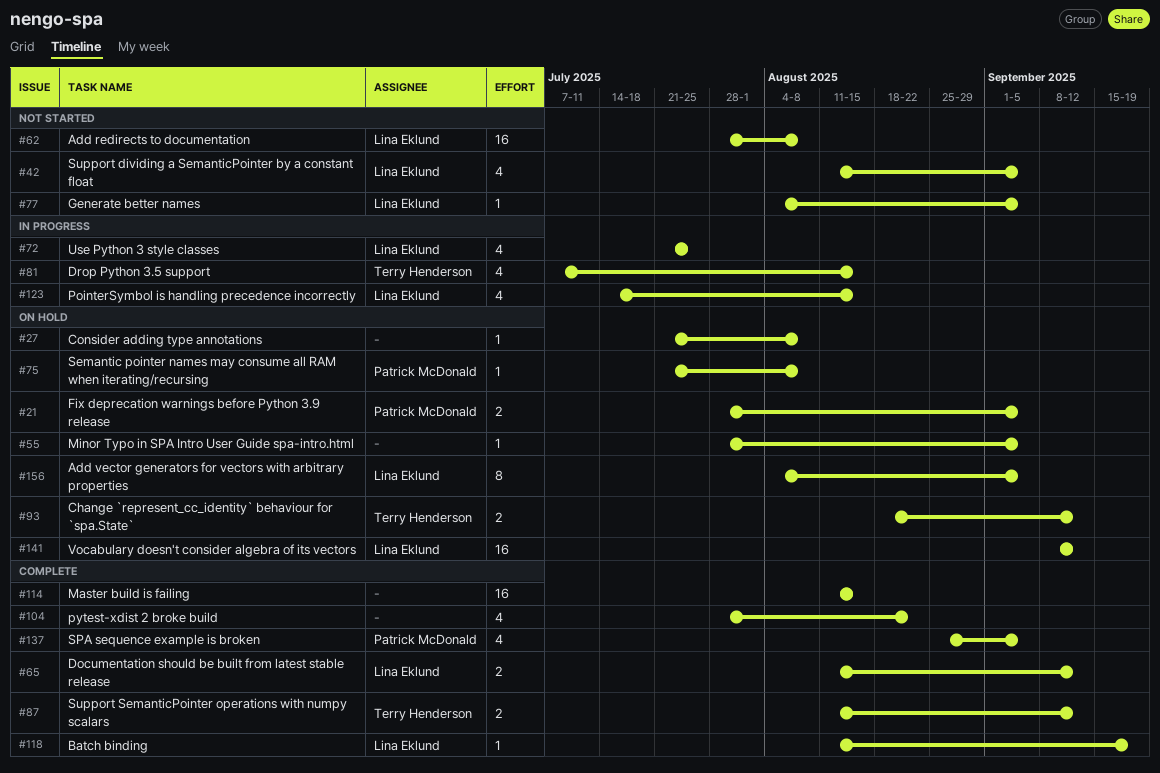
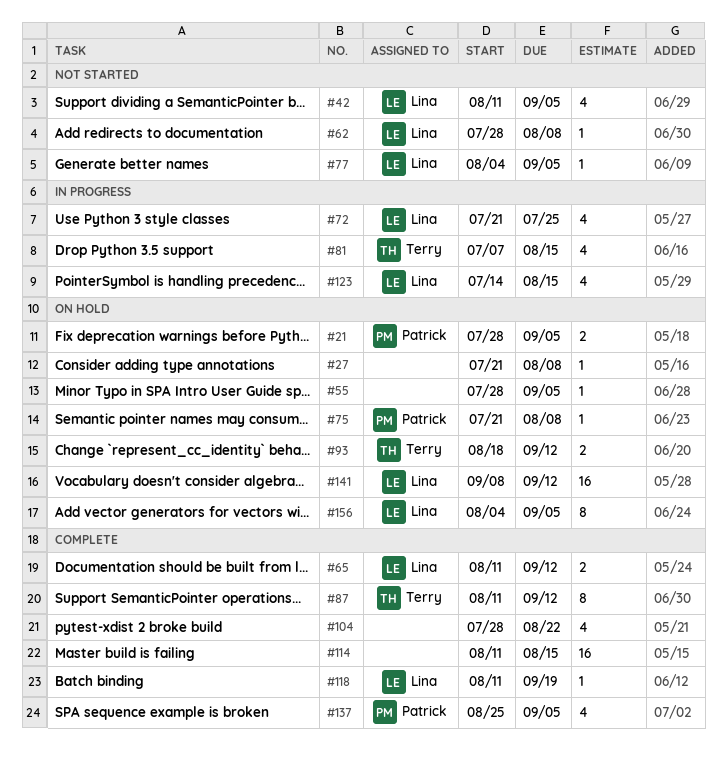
#62, estimate: 16 -> 1
#87, estimate: 2 -> 8

